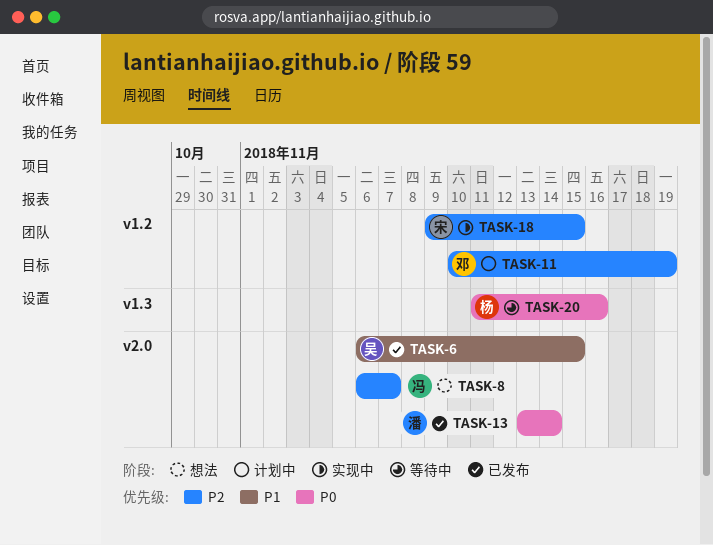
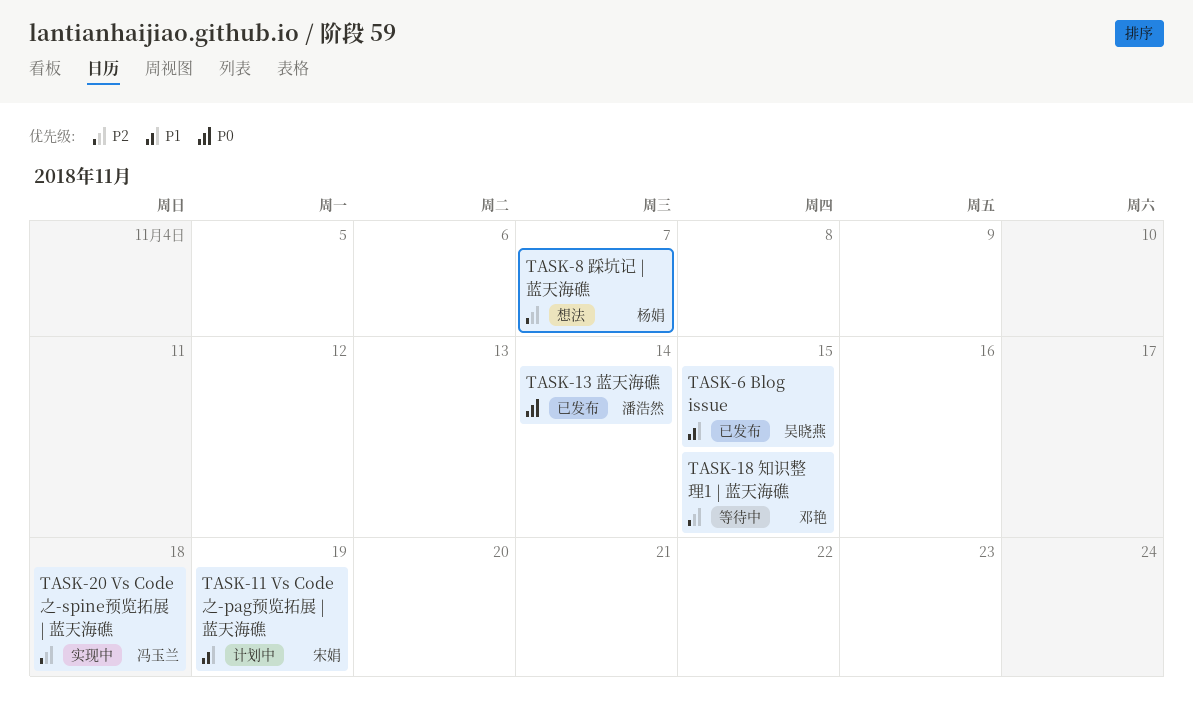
TASK-8, owner: 冯玉兰 -> 杨娟
TASK-11, owner: 邓艳 -> 宋娟
TASK-11, priority: P2 -> P1
TASK-18, status: 实现中 -> 等待中
TASK-18, owner: 宋娟 -> 邓艳
TASK-20, status: 等待中 -> 实现中
TASK-20, owner: 杨娟 -> 冯玉兰
TASK-20, priority: P0 -> P2
TASK-20, due: Nov 16 -> Nov 18

